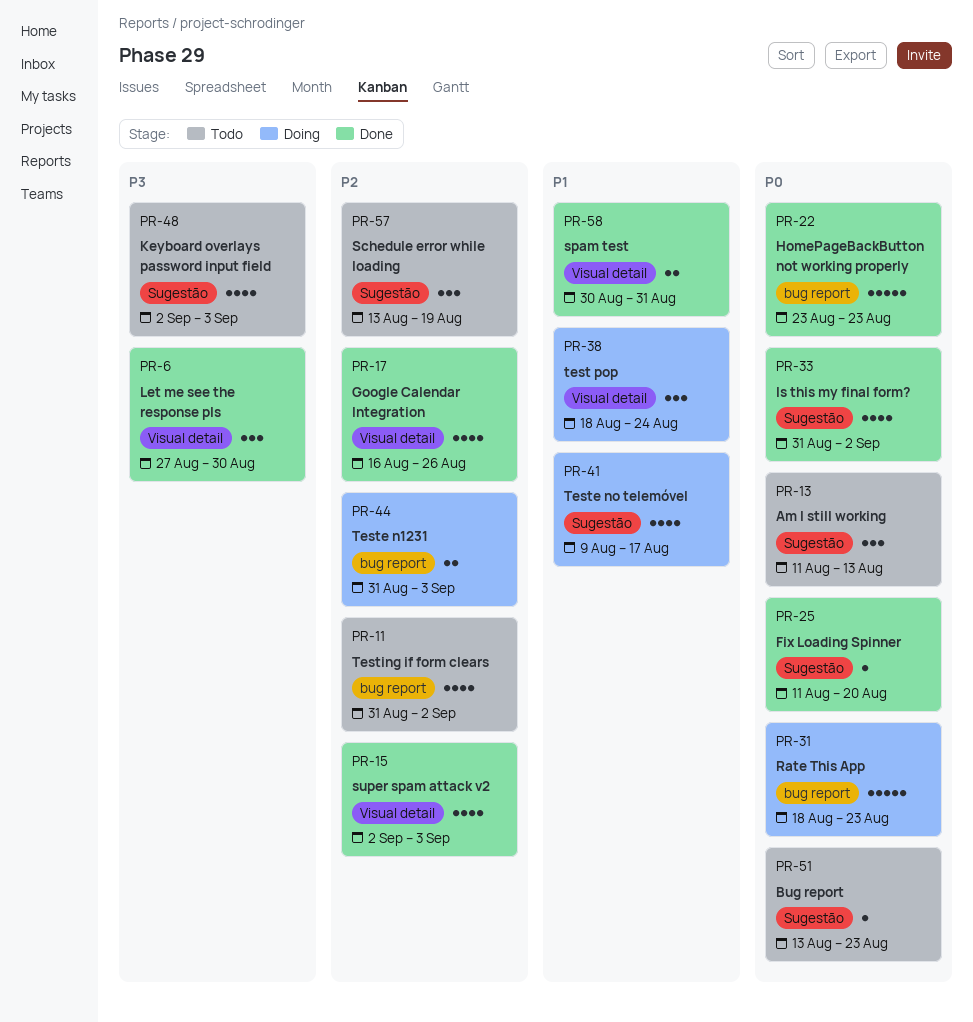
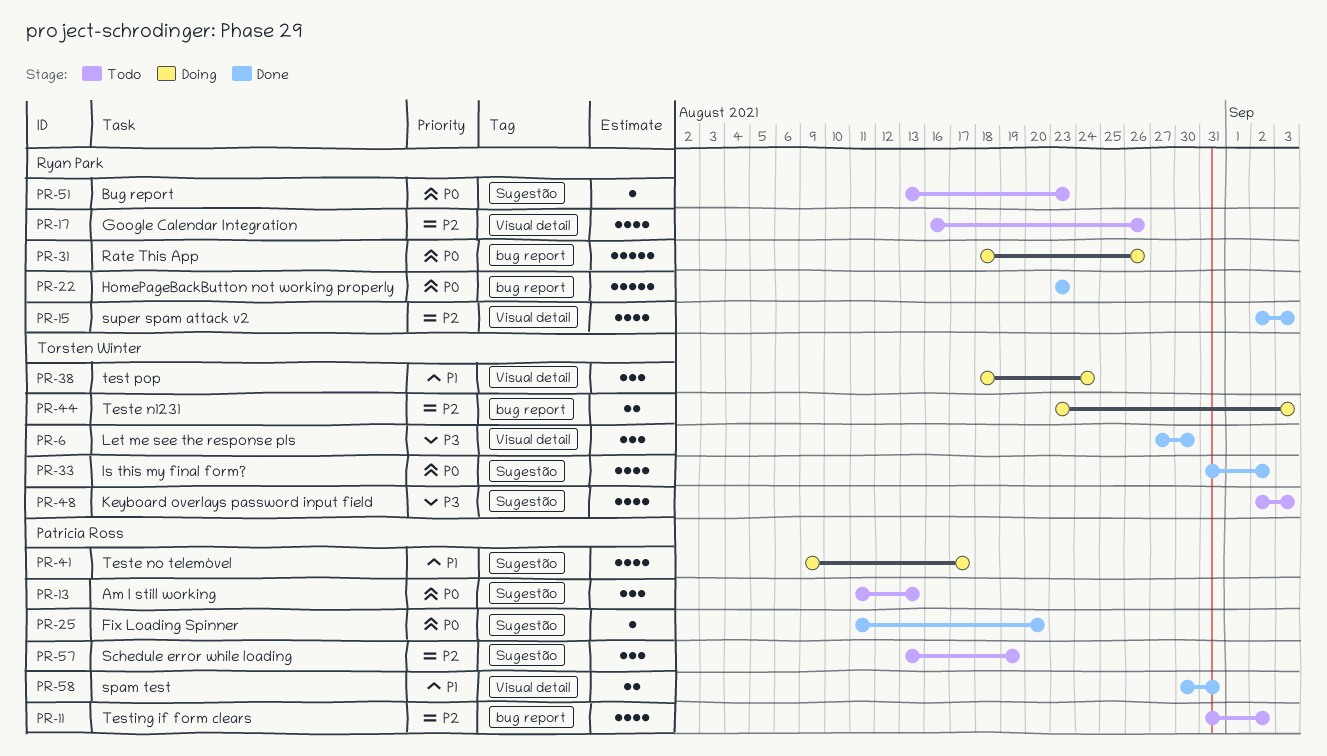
PR-17, status: Done -> Todo
PR-31, due: Aug 23 -> Aug 26
PR-44, start: Aug 31 -> Aug 23

